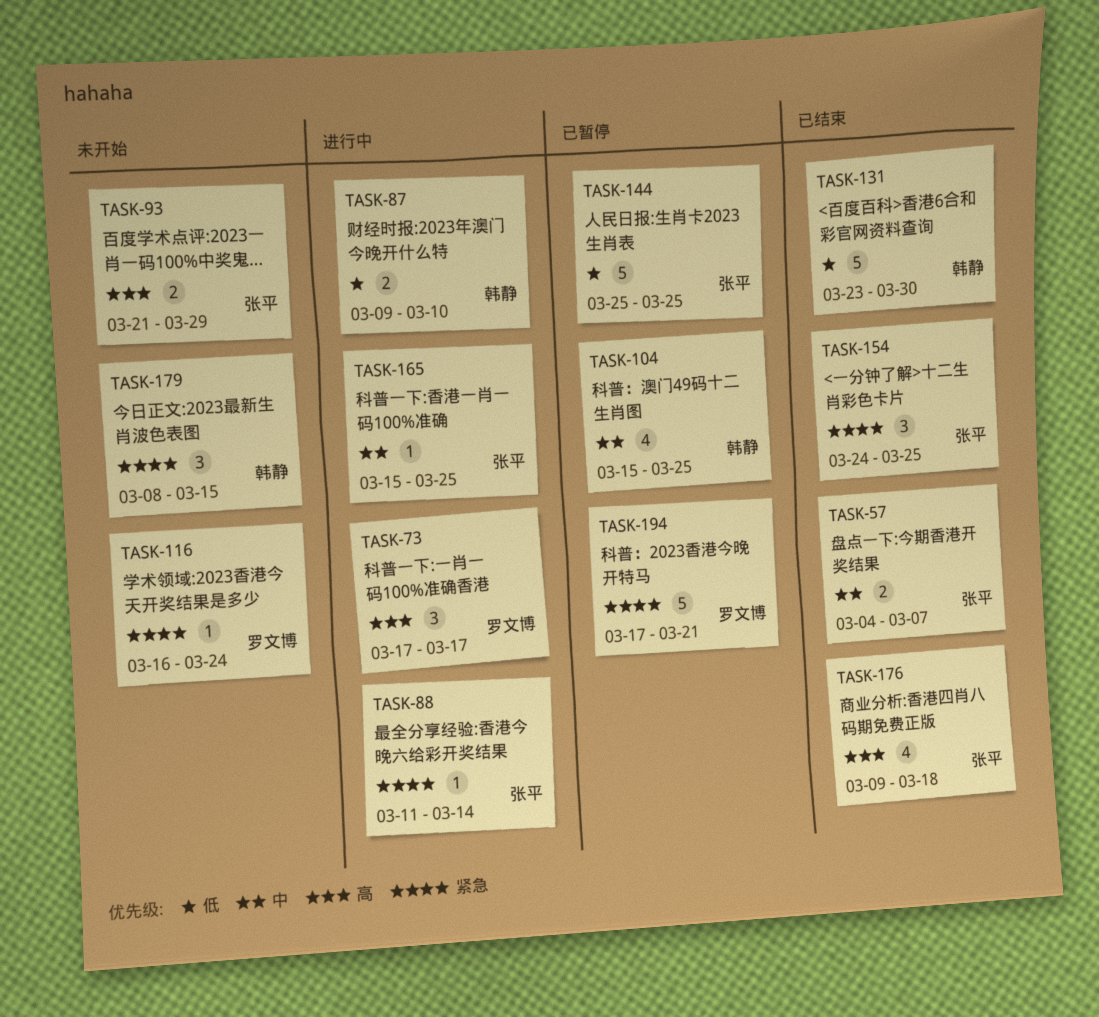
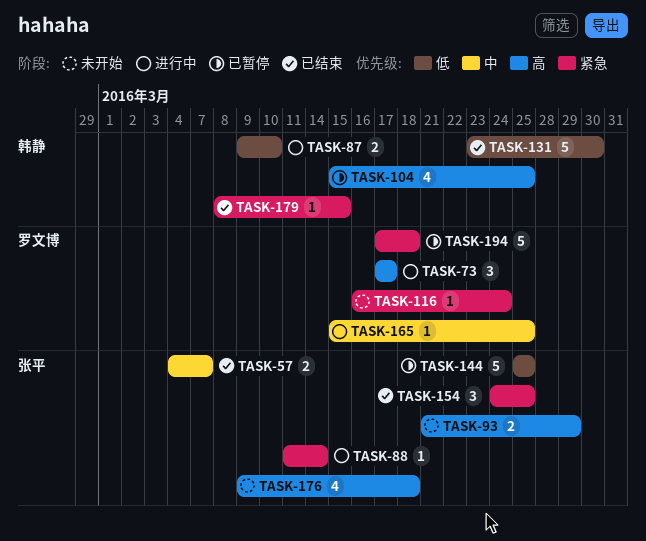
TASK-104, priority: 中 -> 高
TASK-165, owner: 张平 -> 罗文博
TASK-176, status: 已结束 -> 未开始
TASK-179, status: 未开始 -> 已结束
TASK-179, estimate: 3 -> 1
TASK-194, due: Mar 21 -> Mar 18

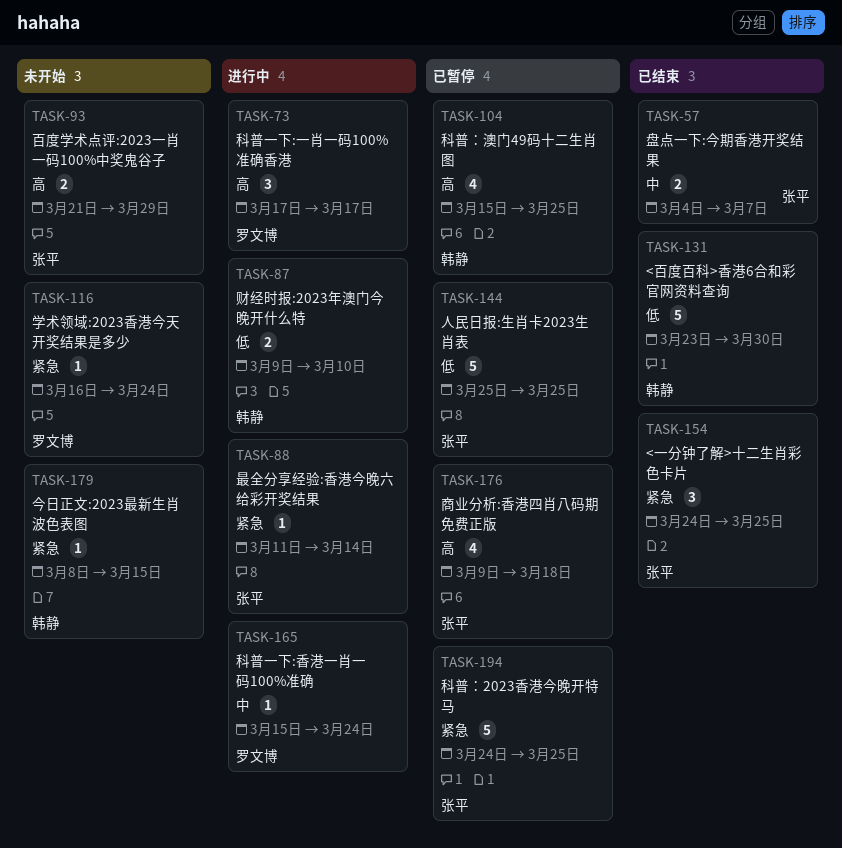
TASK-165, due: Mar 25 -> Mar 24
TASK-176, status: 未开始 -> 已暂停
TASK-179, status: 已结束 -> 未开始
TASK-194, owner: 罗文博 -> 张平
TASK-194, start: Mar 17 -> Mar 24
TASK-194, due: Mar 18 -> Mar 25

